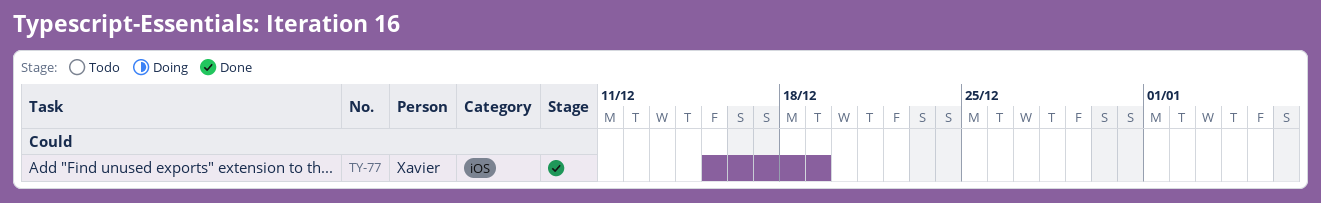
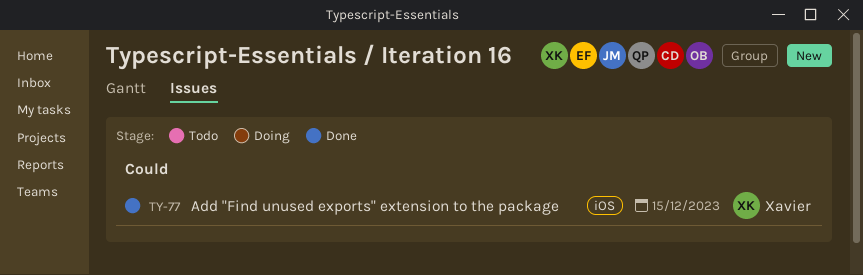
TY-77, due: Dec 19 -> Dec 15

